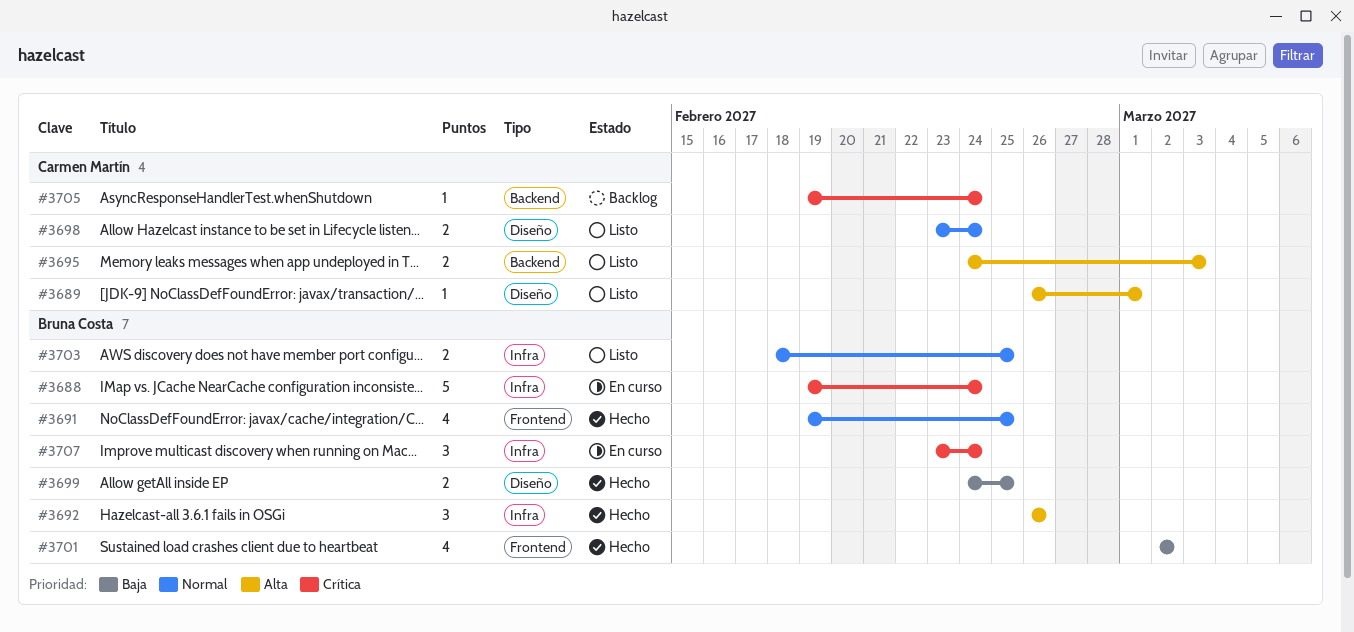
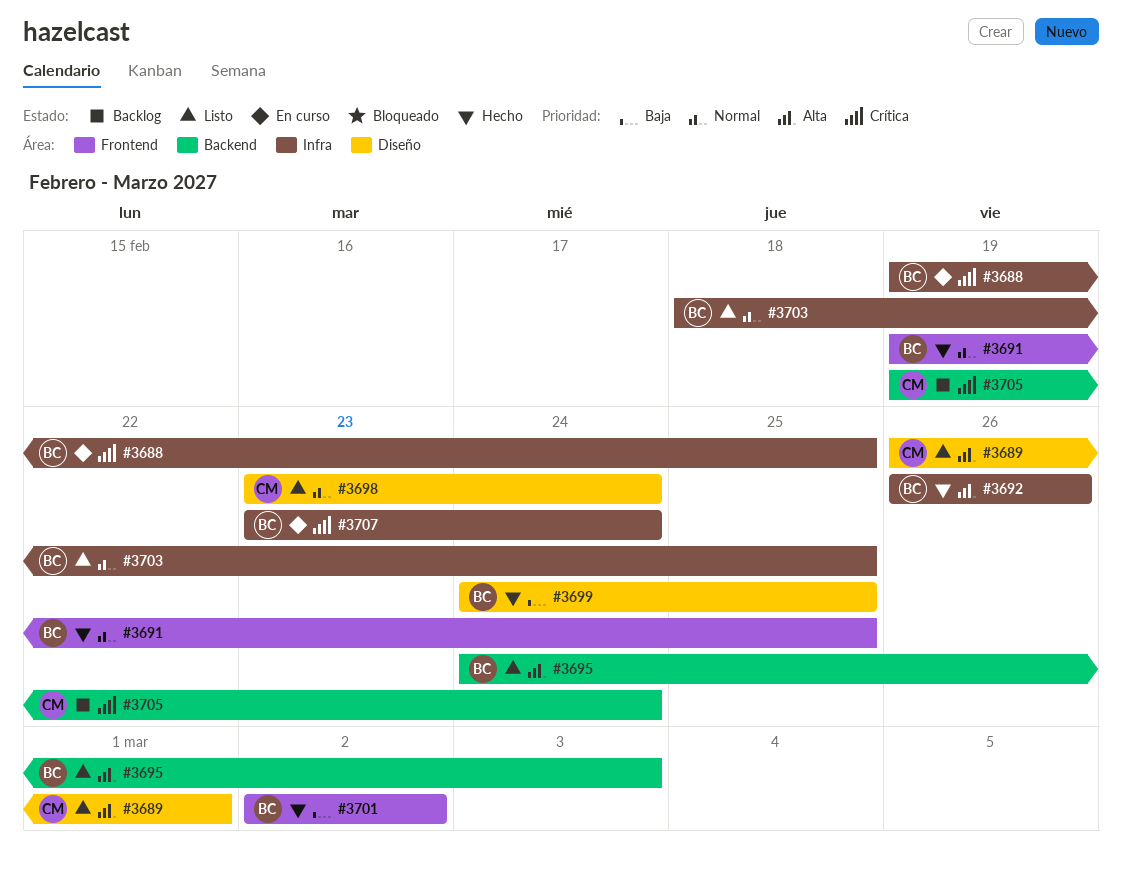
#3688, due: Feb 24 -> Feb 25
#3695, owner: Carmen Martín -> Bruna Costa

